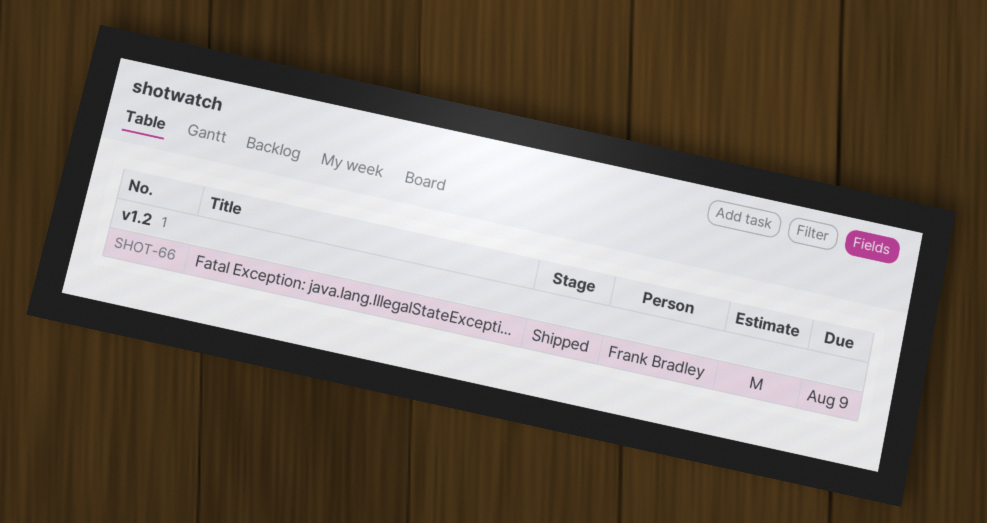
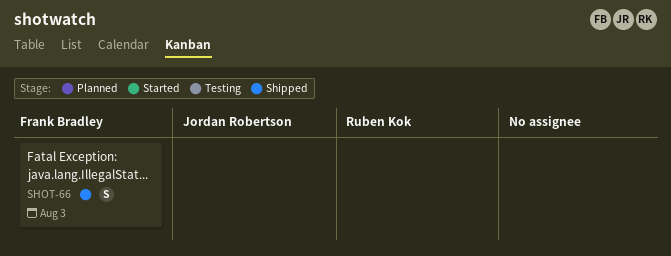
SHOT-66, estimate: M -> S
SHOT-66, due: Aug 9 -> Aug 3

